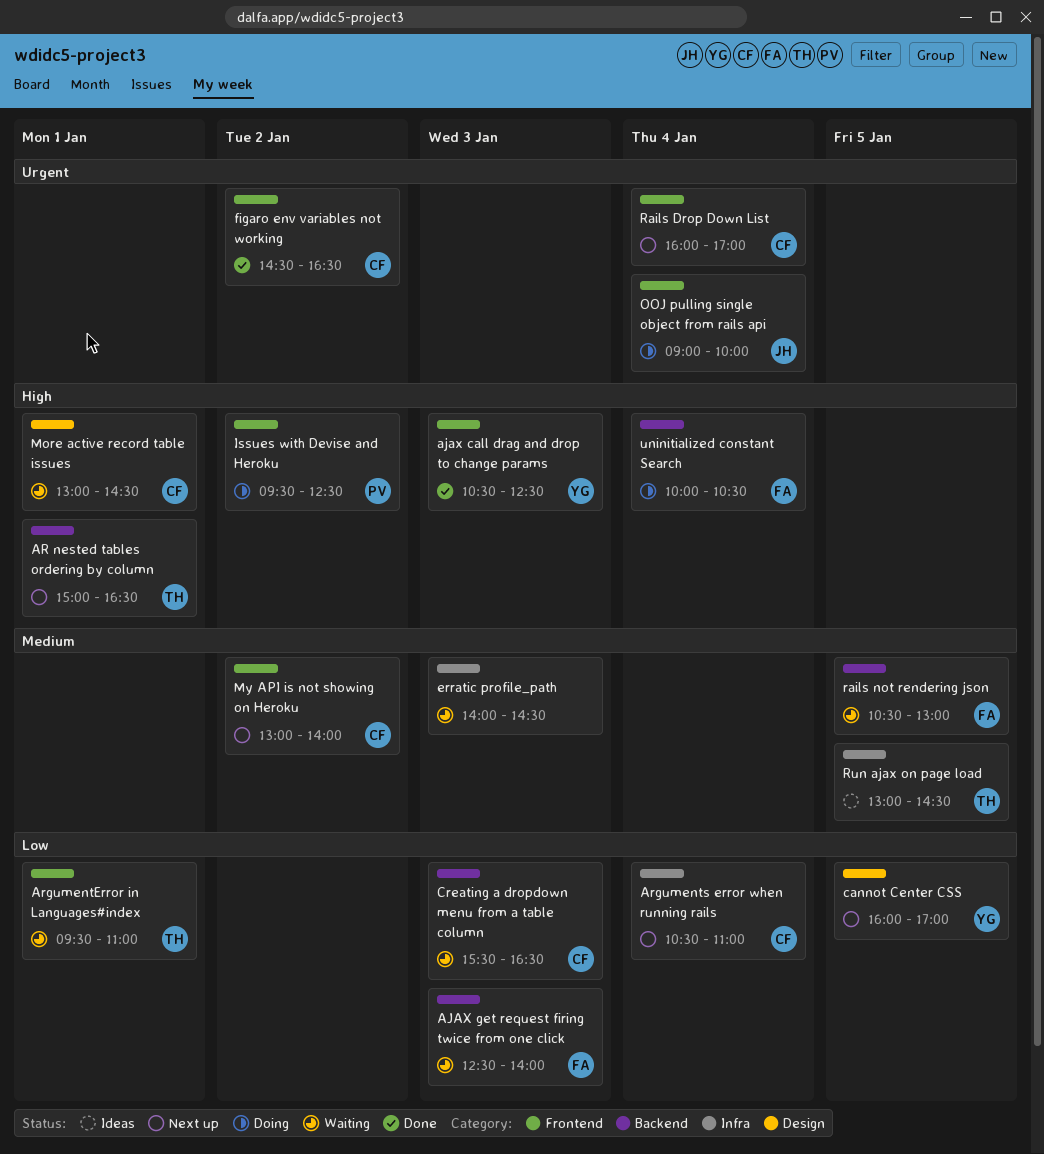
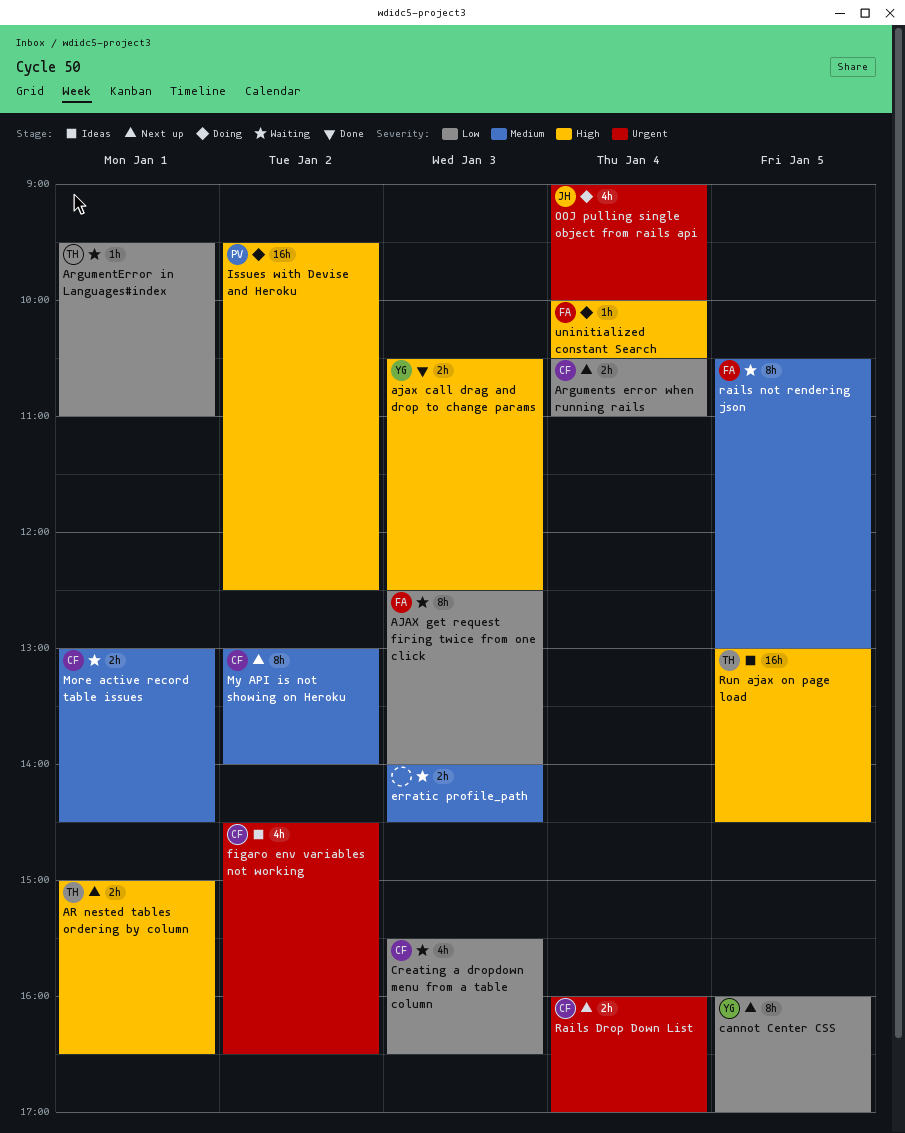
figaro env variables not working, status: Done -> Ideas
More active record table issues, priority: High -> Medium
Run ajax on page load, priority: Medium -> High

